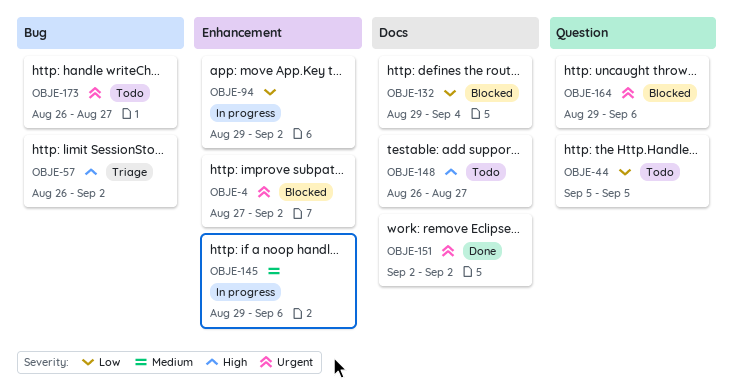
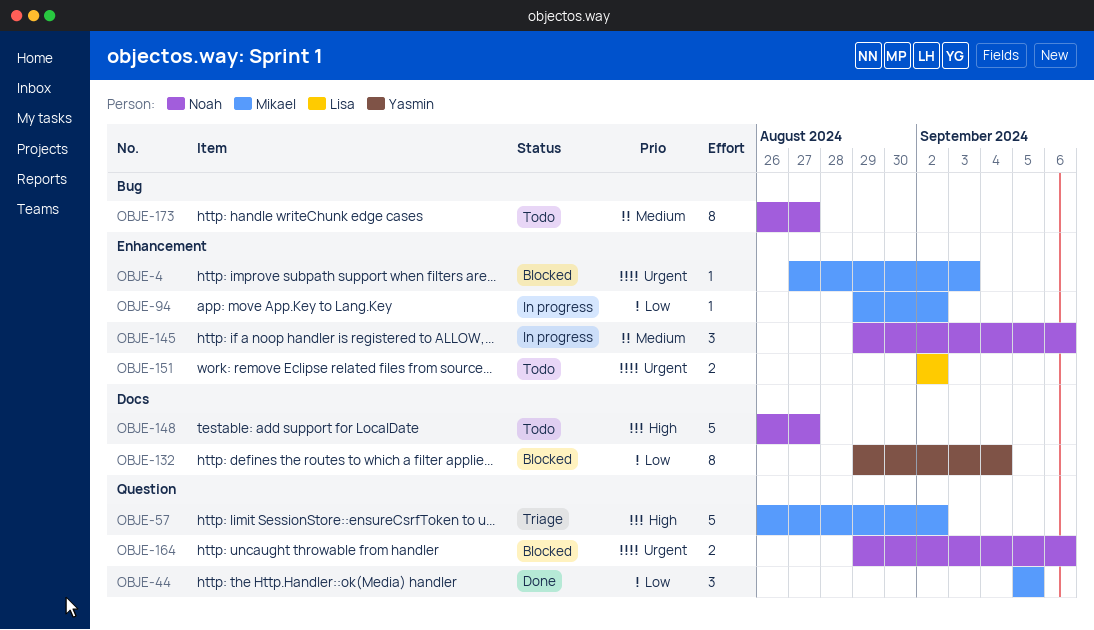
OBJE-4, due: Sep 2 -> Sep 3
OBJE-44, status: Todo -> Done
OBJE-57, label: Bug -> Question
OBJE-151, status: Done -> Todo
OBJE-151, label: Docs -> Enhancement
OBJE-173, priority: Urgent -> Medium

